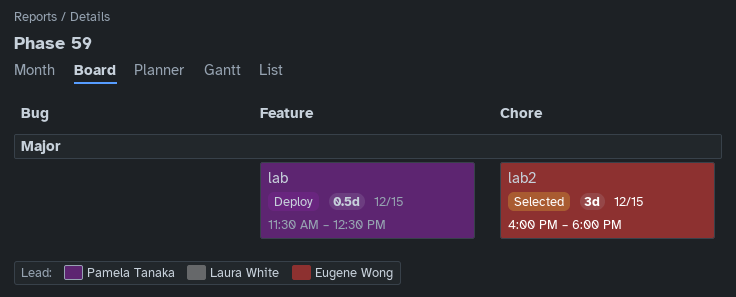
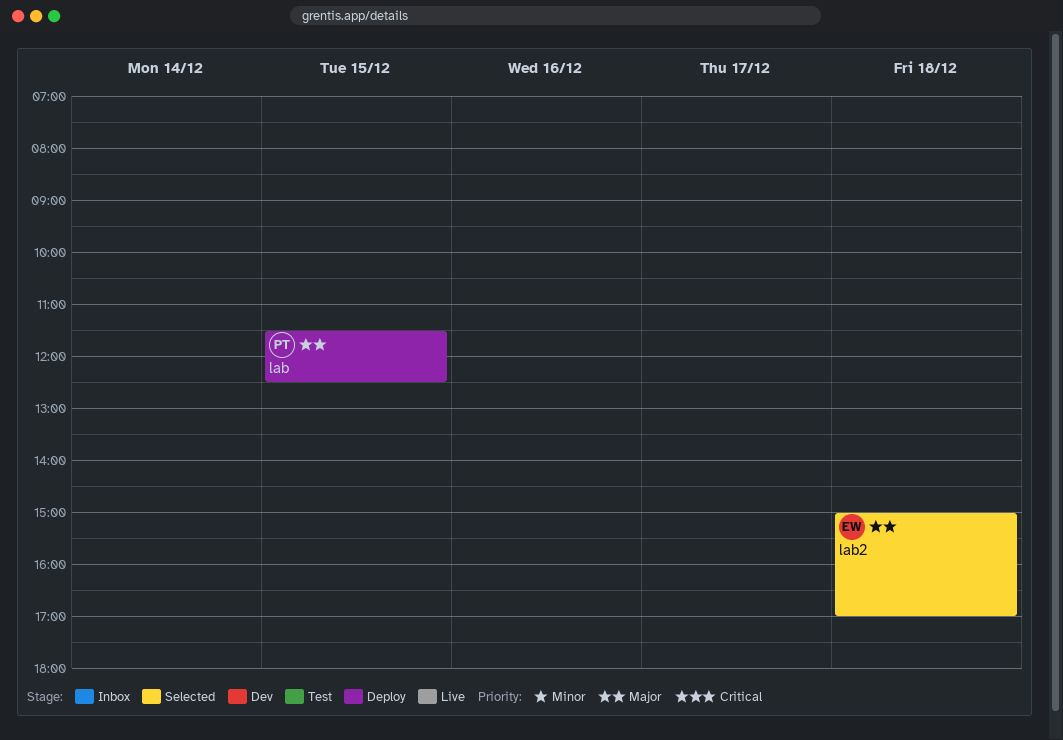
lab2, day: Dec 15 -> Dec 18
lab2, begins: 16:00 -> 15:00
lab2, ends: 18:00 -> 17:00

